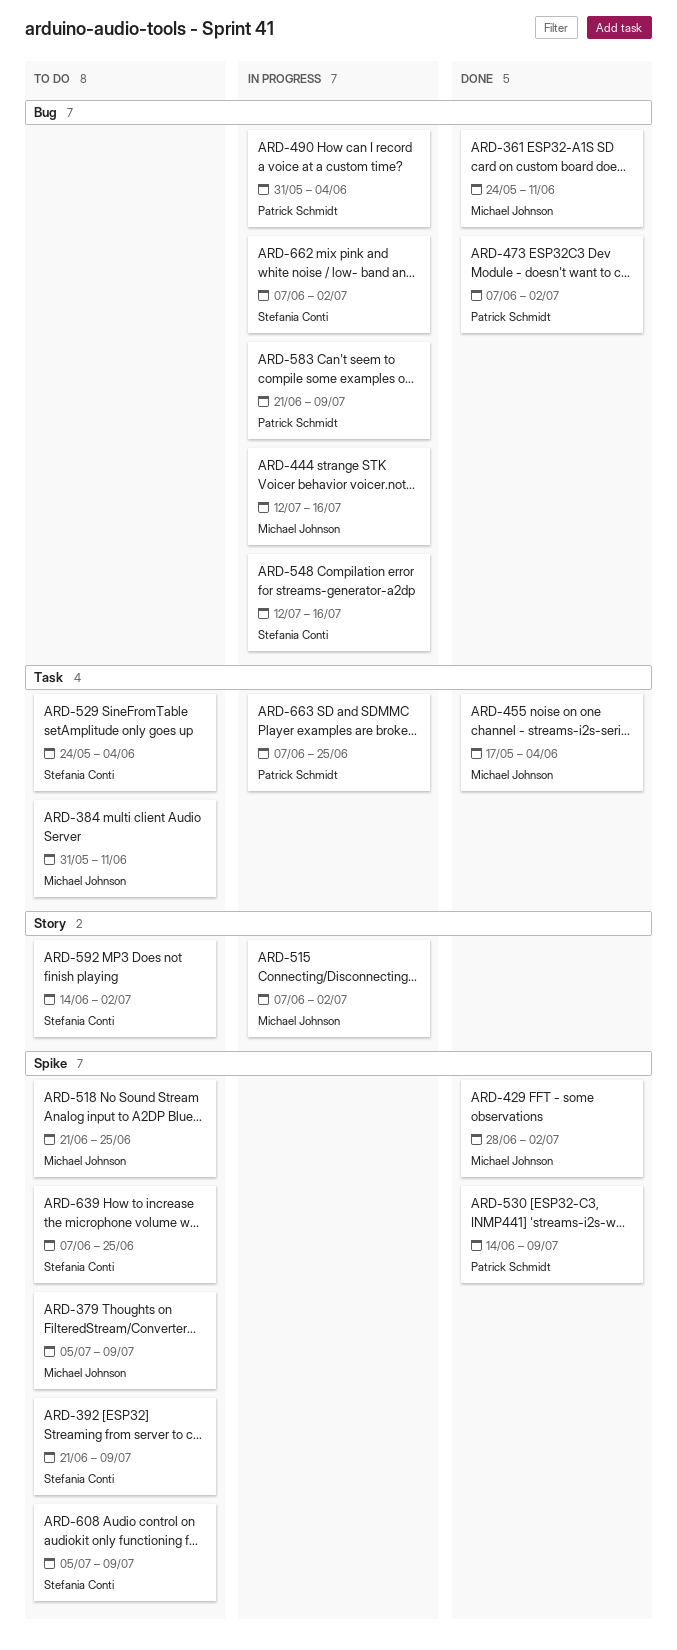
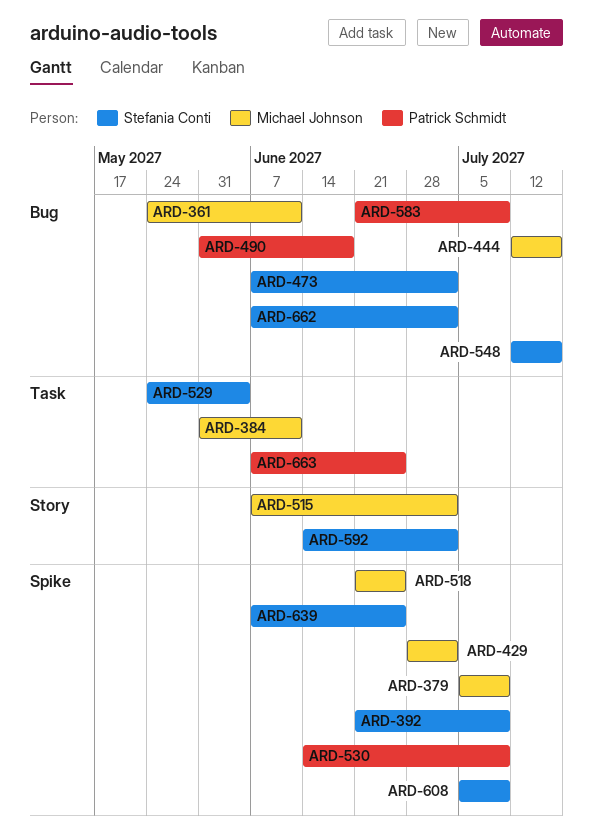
ARD-455: present -> none
ARD-473, owner: Patrick Schmidt -> Stefania Conti
ARD-490, due: Jun 4 -> Jun 18

